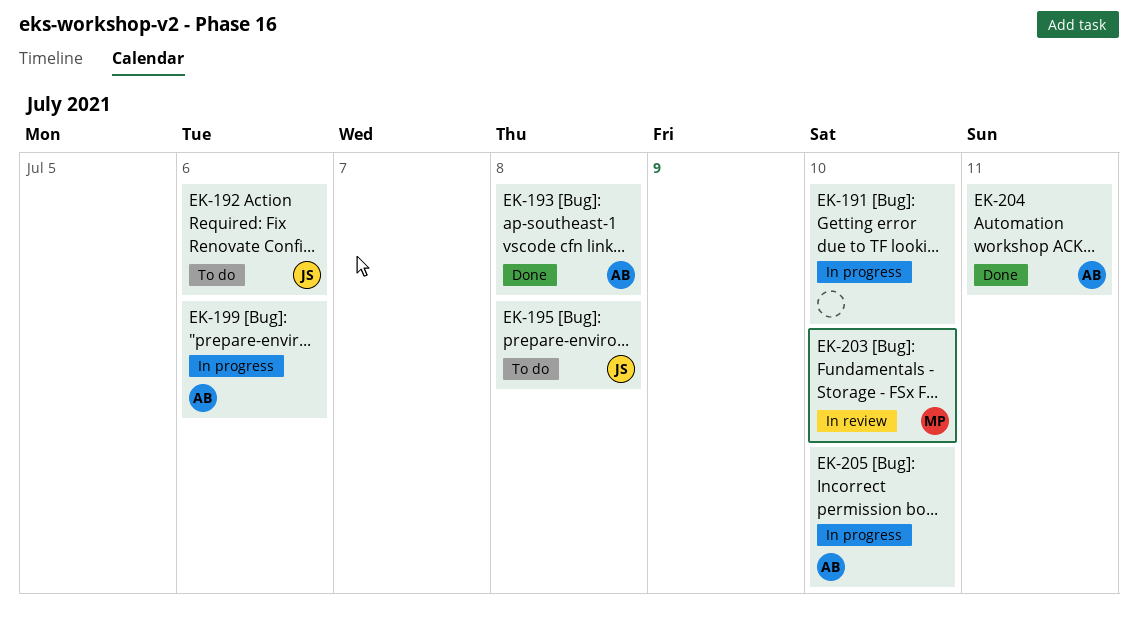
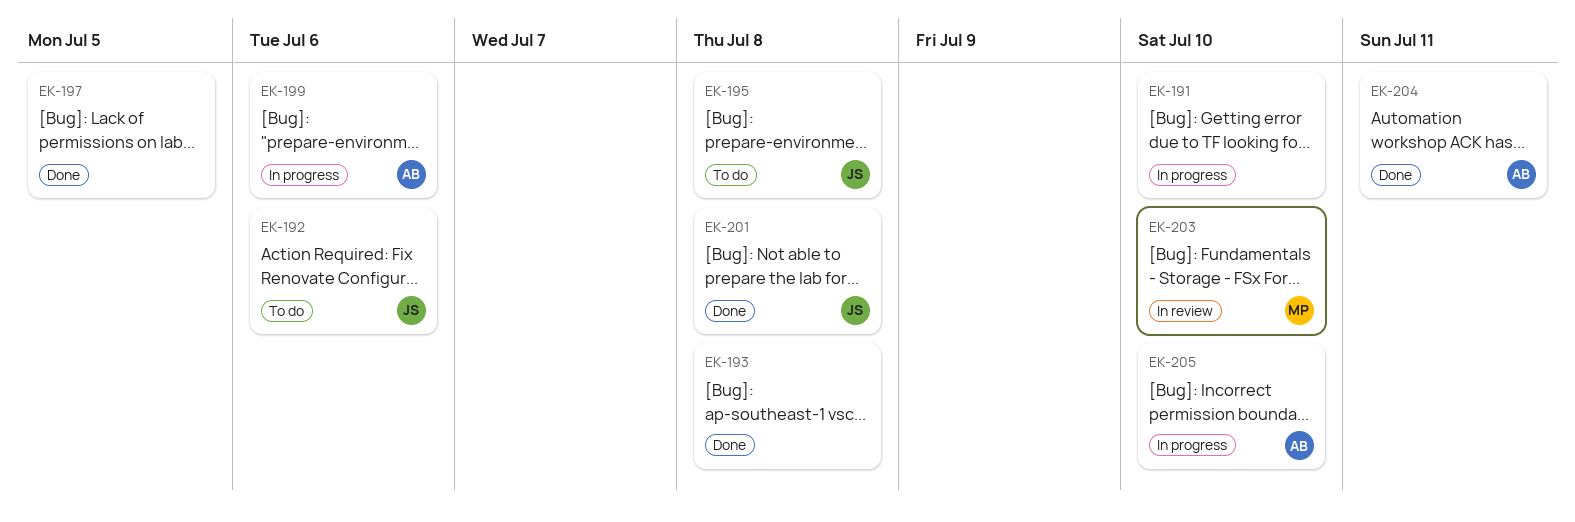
EK-193, owner: AB -> none
EK-197: none -> present
EK-201: none -> present

